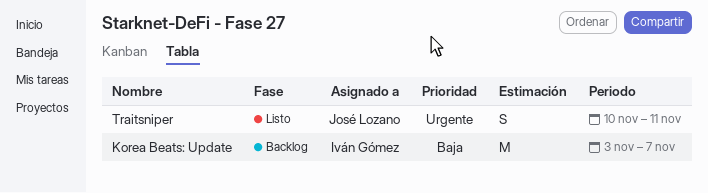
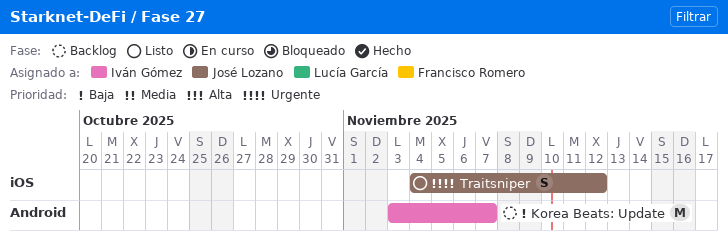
Traitsniper, start: Nov 10 -> Nov 4
Traitsniper, due: Nov 11 -> Nov 12

